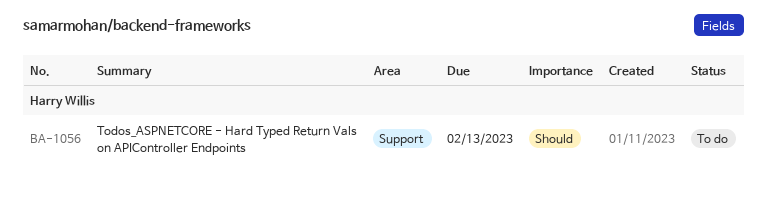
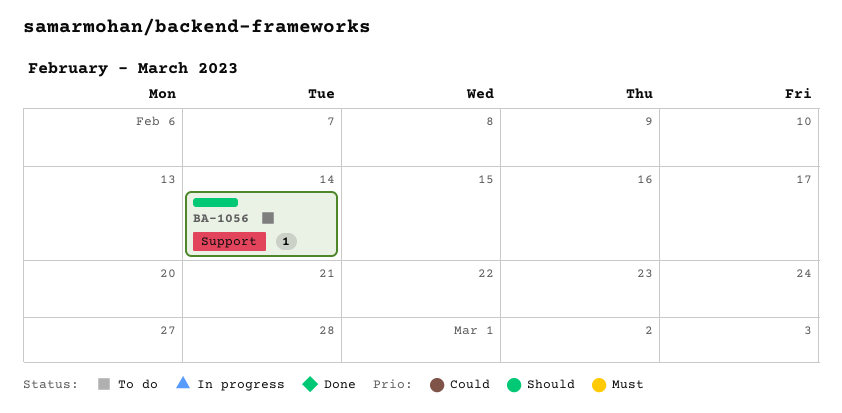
BA-1056, due: Feb 13 -> Feb 14

